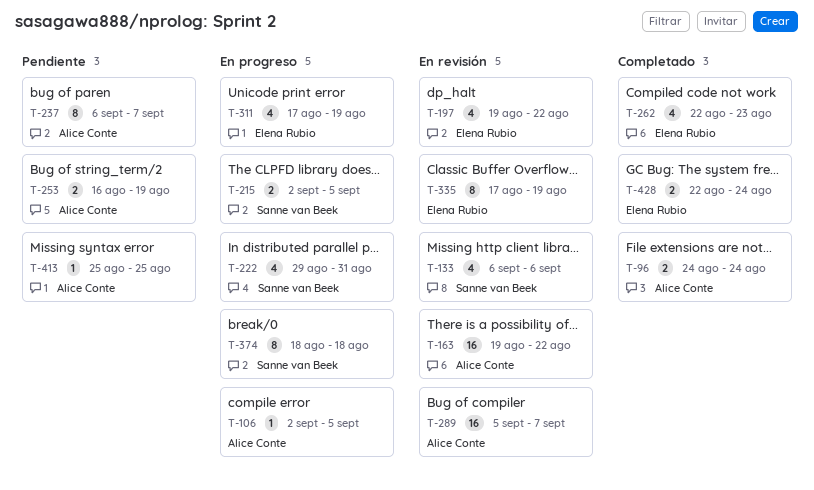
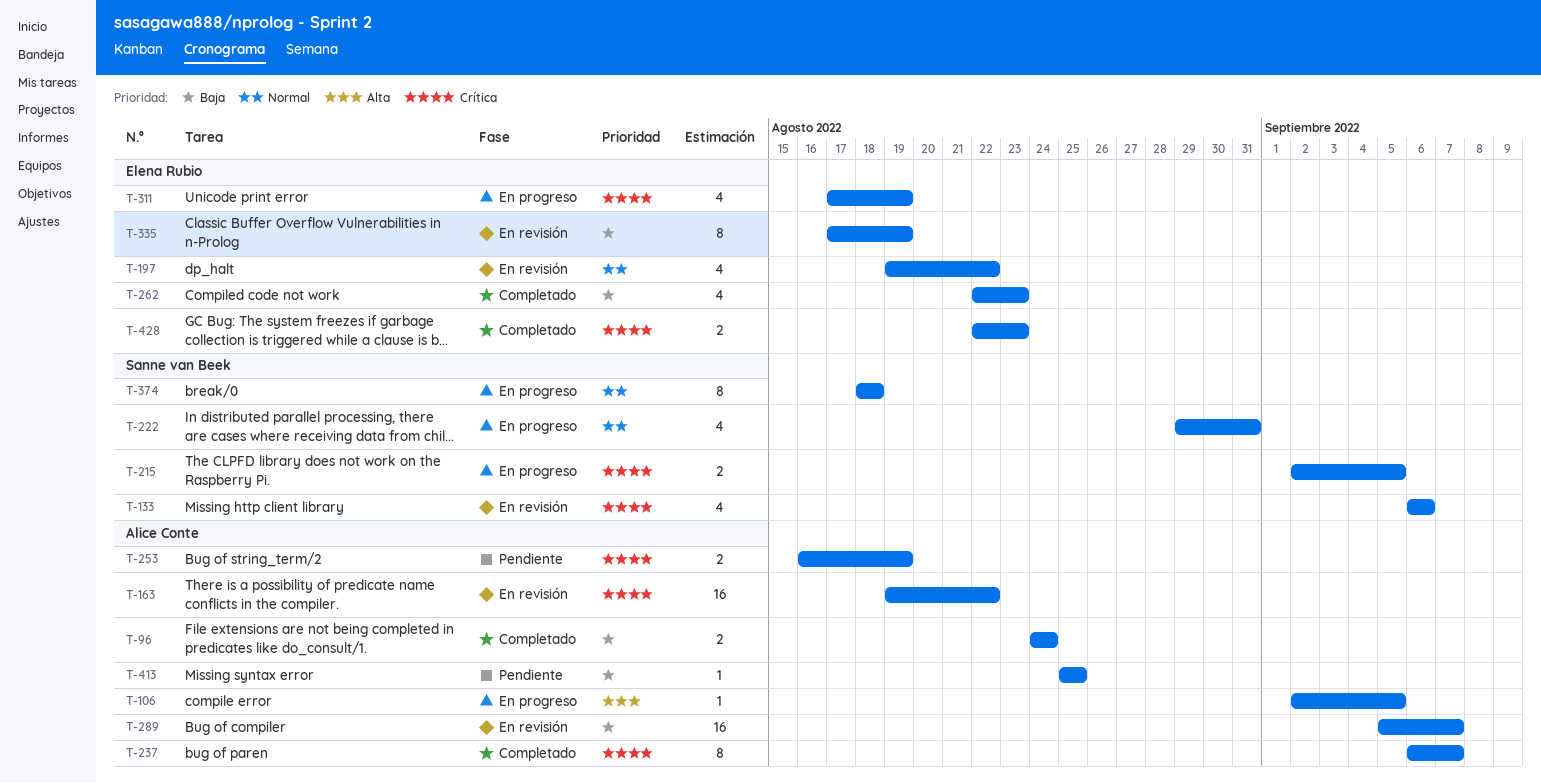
T-237, status: Pendiente -> Completado
T-428, due: Aug 24 -> Aug 23

